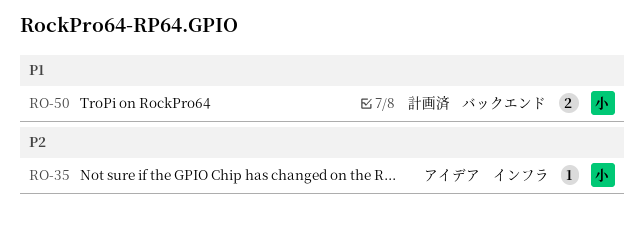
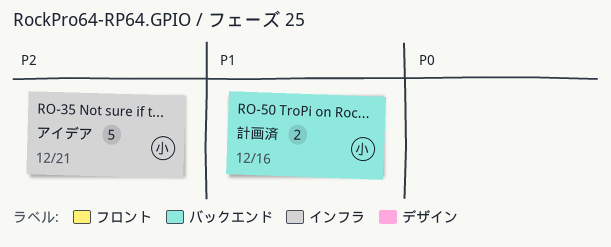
RO-35, estimate: 1 -> 5

